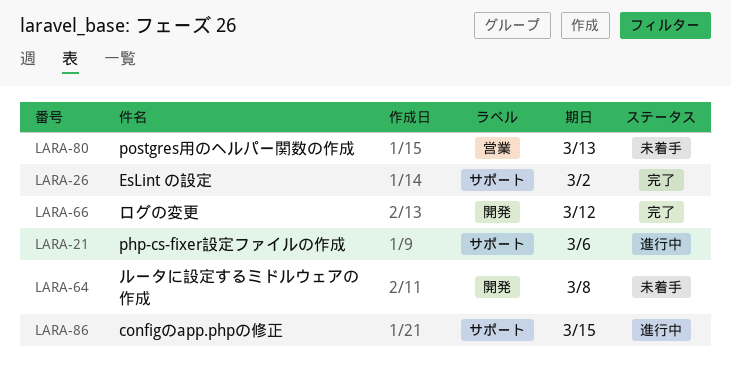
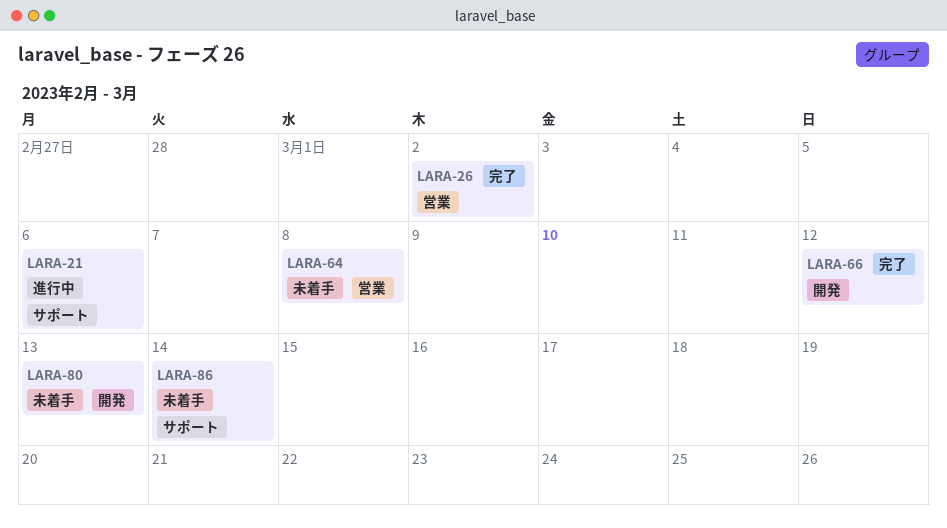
LARA-26, label: サポート -> 営業
LARA-64, label: 開発 -> 営業
LARA-80, label: 営業 -> 開発
LARA-86, status: 進行中 -> 未着手
LARA-86, due: Mar 15 -> Mar 14

